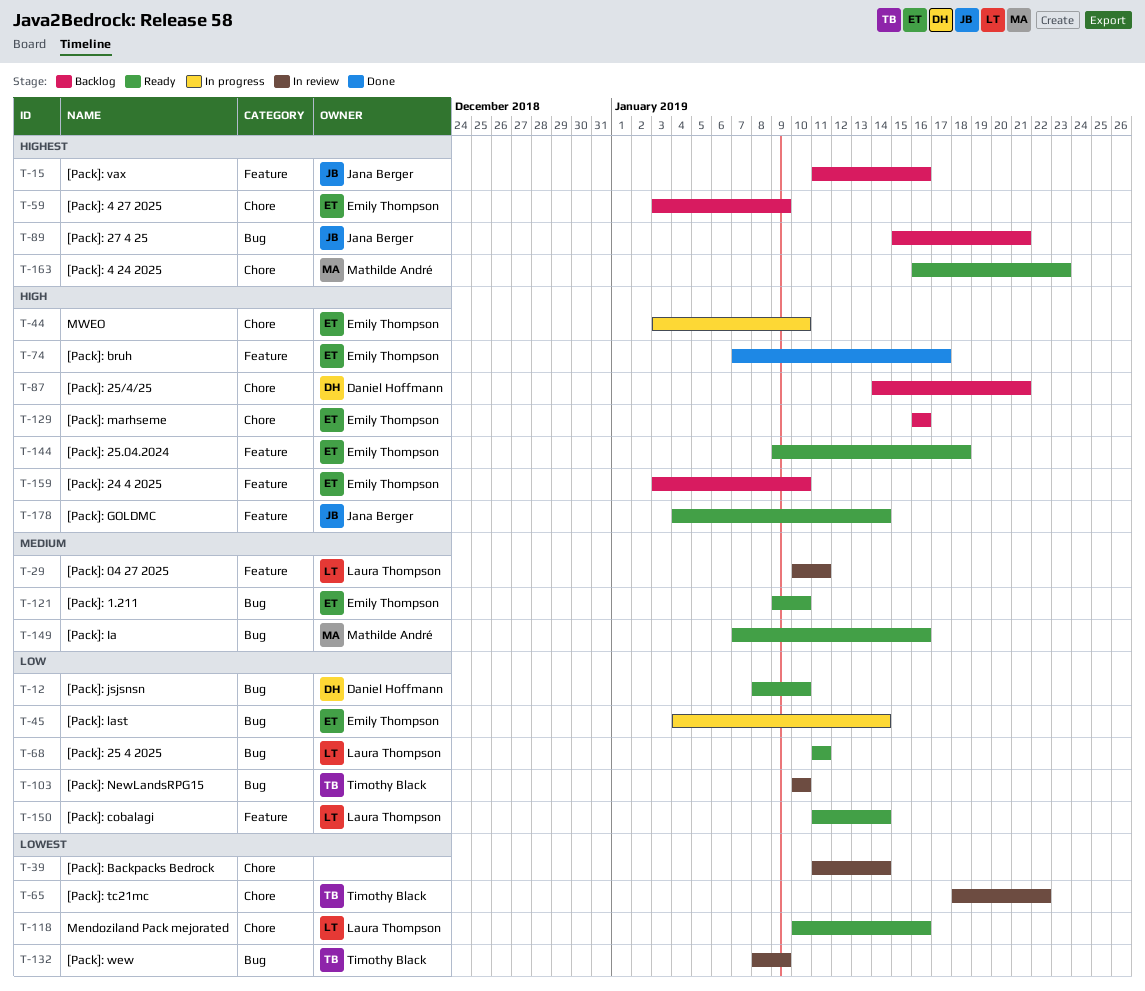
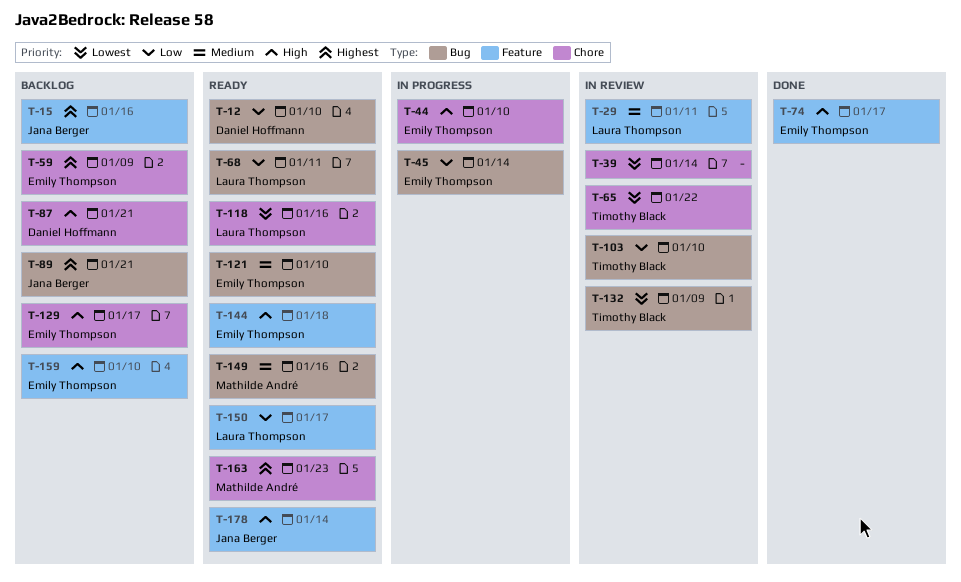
T-129, due: Jan 16 -> Jan 17
T-150, due: Jan 14 -> Jan 17

